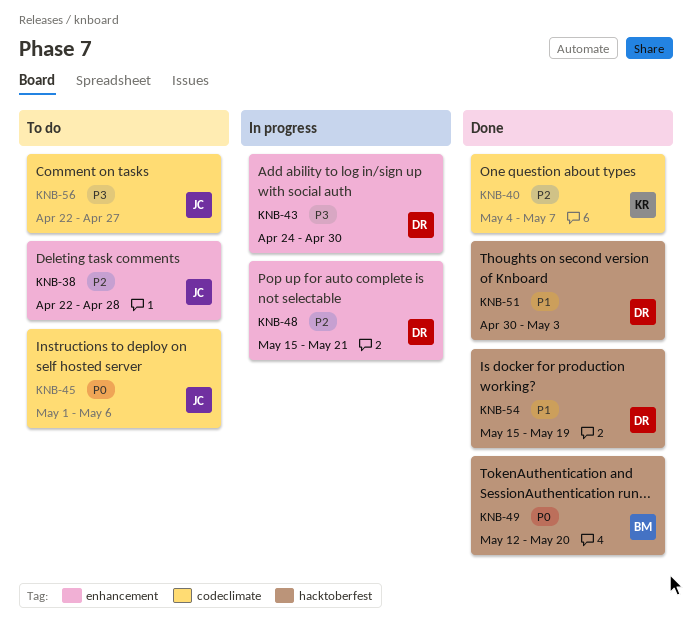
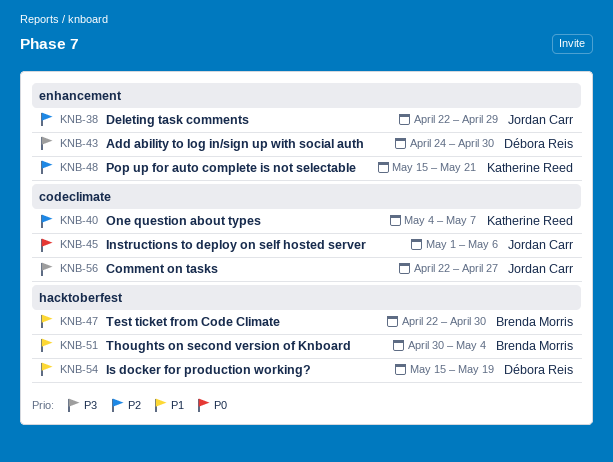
KNB-38, due: Apr 28 -> Apr 29
KNB-47: none -> present
KNB-48, owner: Débora Reis -> Katherine Reed
KNB-49: present -> none
KNB-51, owner: Débora Reis -> Brenda Morris
KNB-51, due: May 3 -> May 4

